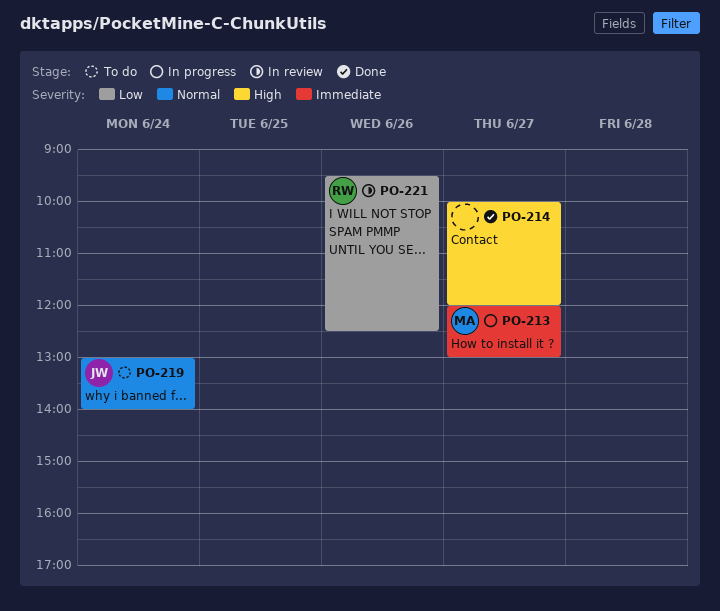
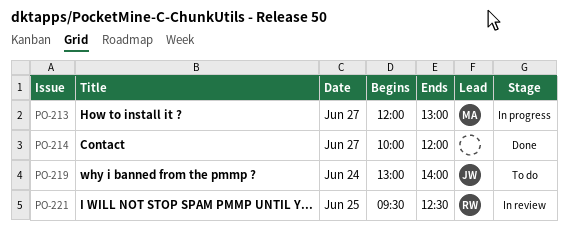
PO-221, day: Jun 26 -> Jun 25

